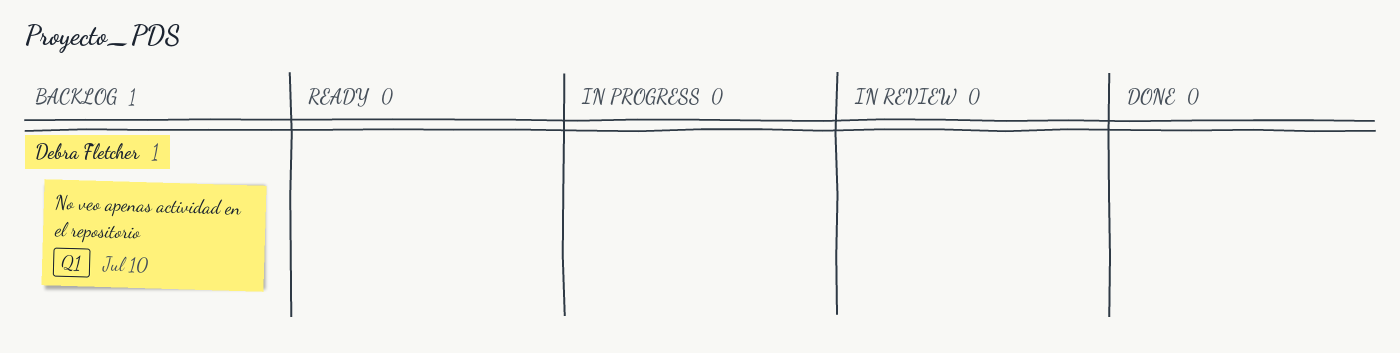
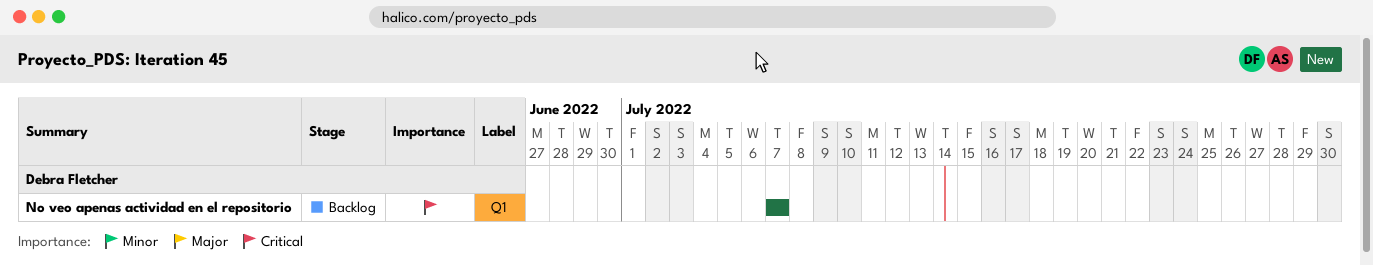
No veo apenas actividad en el repositorio, due: Jul 10 -> Jul 7

